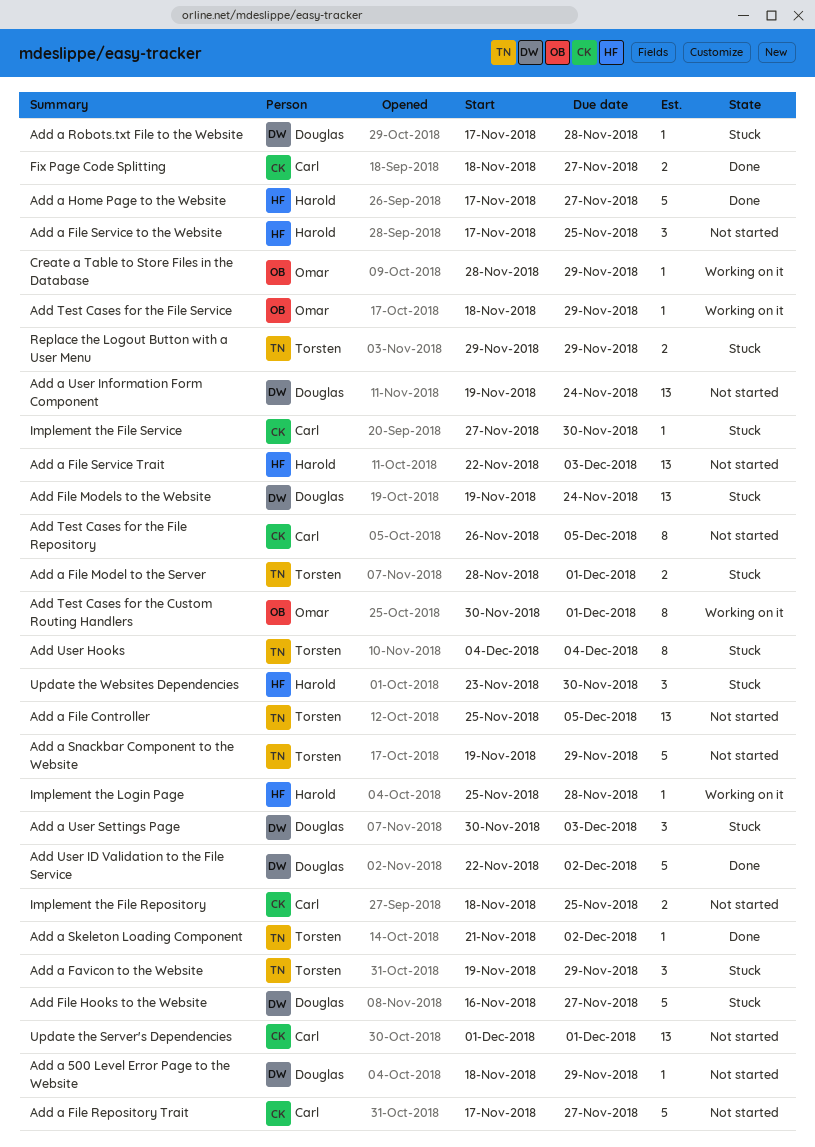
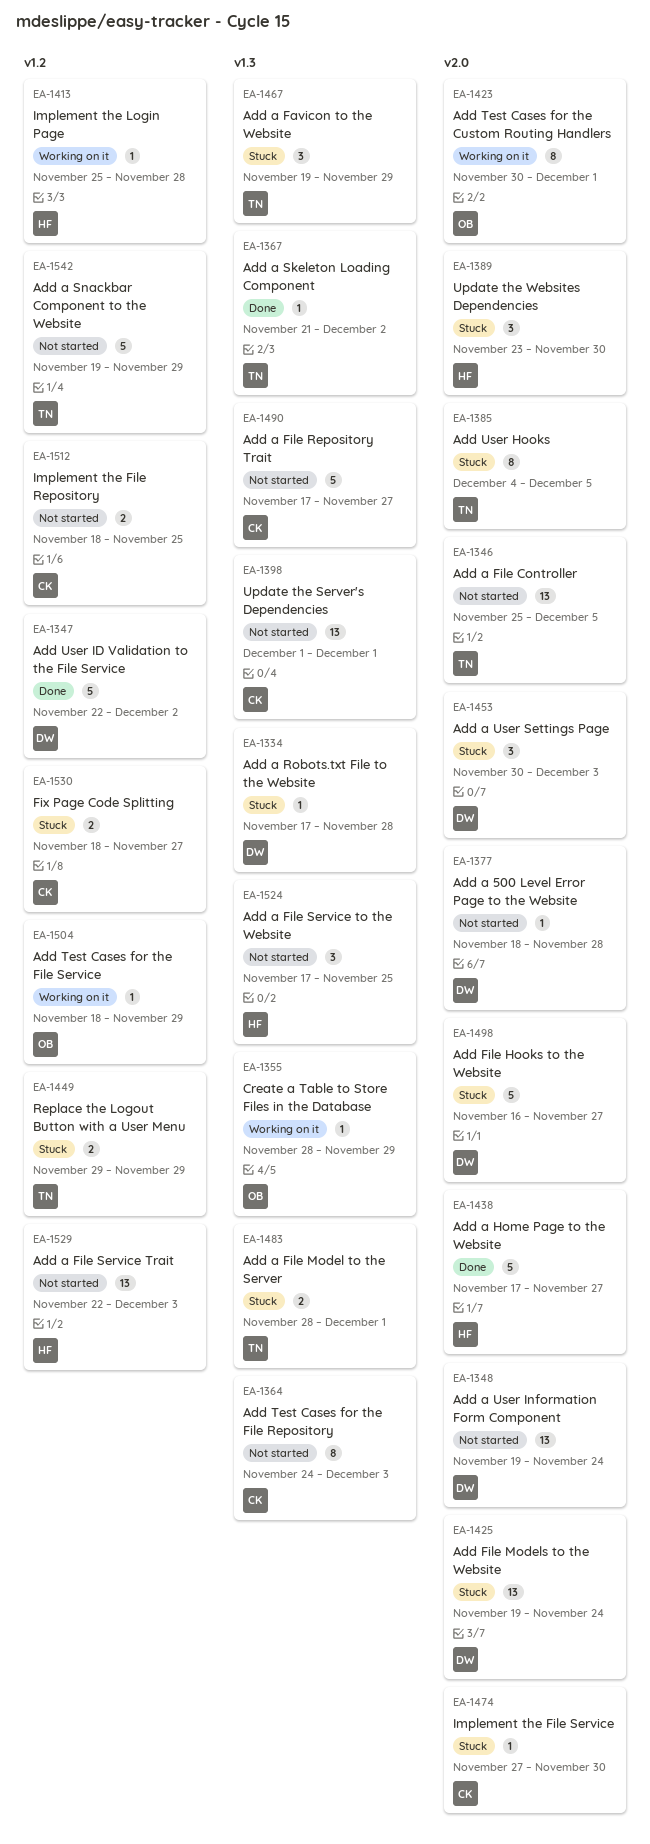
Add a 500 Level Error Page to the Website, due: Nov 29 -> Nov 28
Add Test Cases for the File Repository, start: Nov 26 -> Nov 24
Add Test Cases for the File Repository, due: Dec 5 -> Dec 3
Add User Hooks, due: Dec 4 -> Dec 5
Fix Page Code Splitting, status: Done -> Stuck

